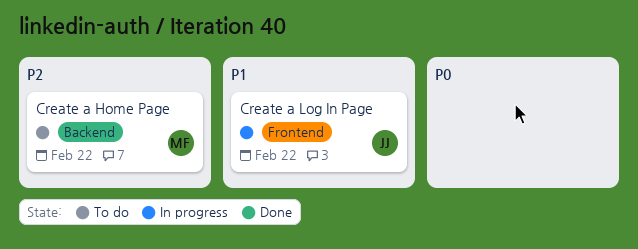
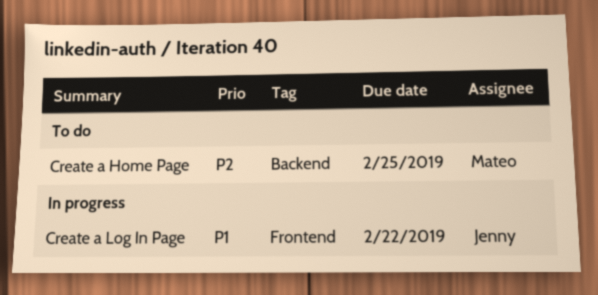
Create a Home Page, due: Feb 22 -> Feb 25

